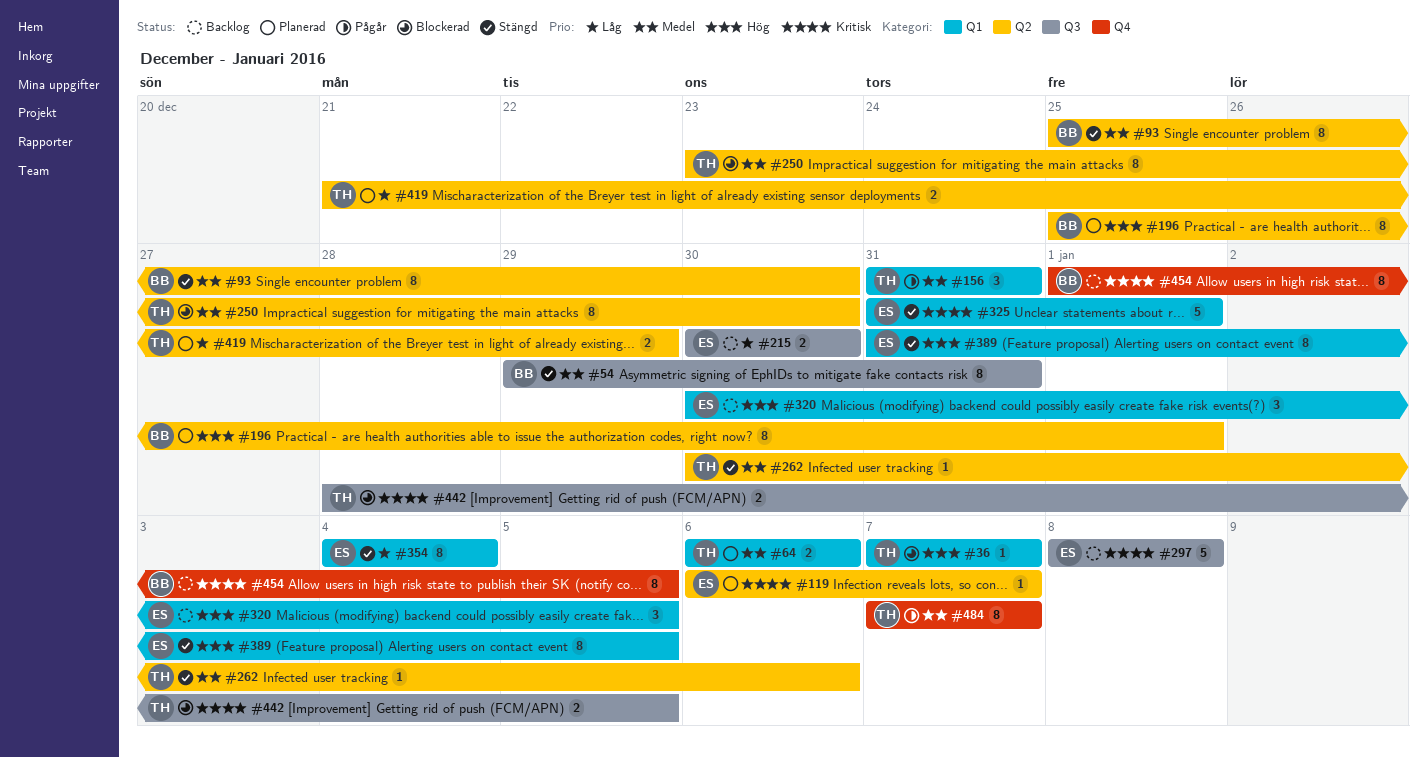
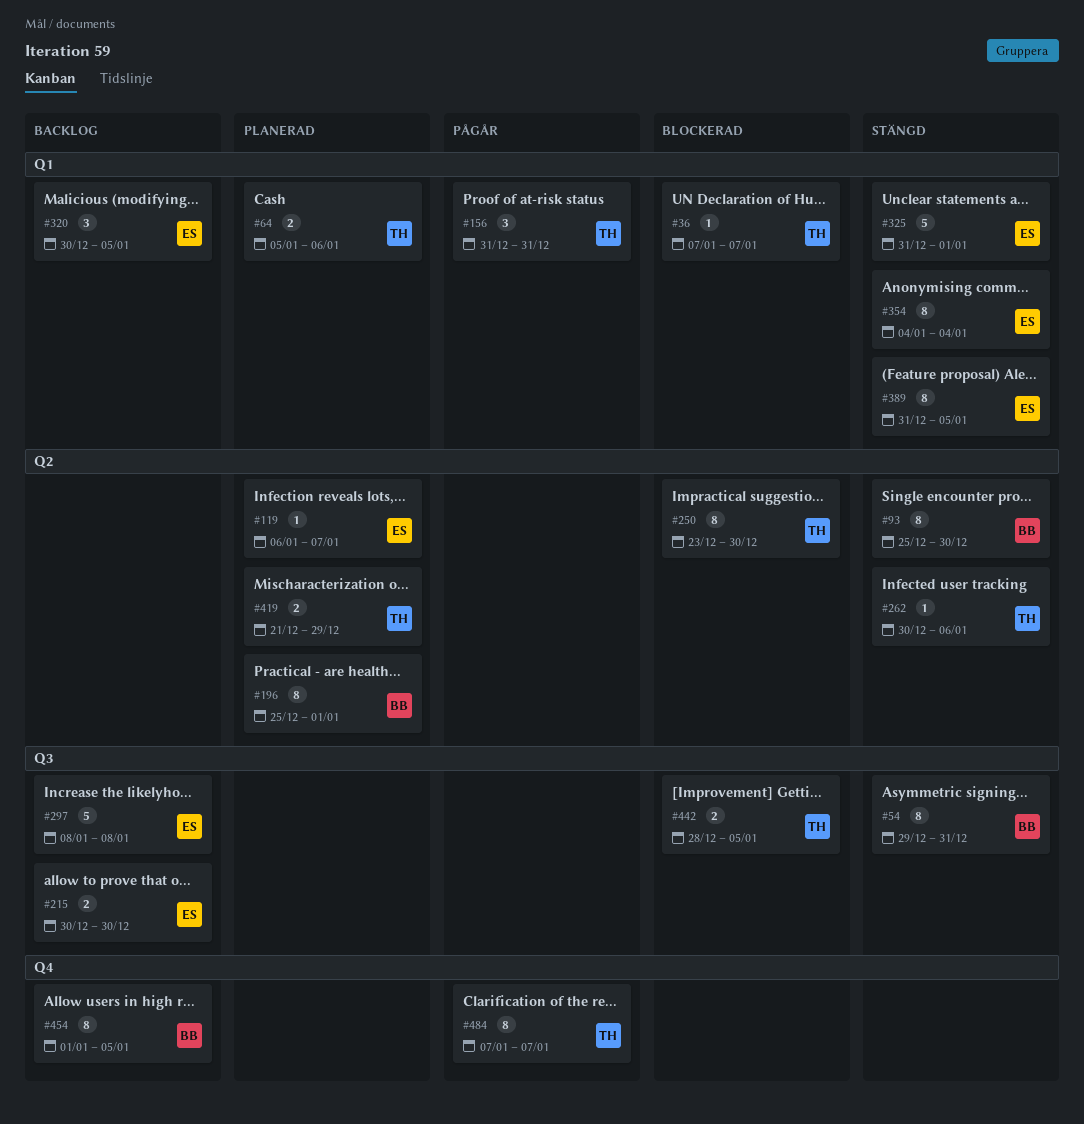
#64, start: Jan 6 -> Jan 5

